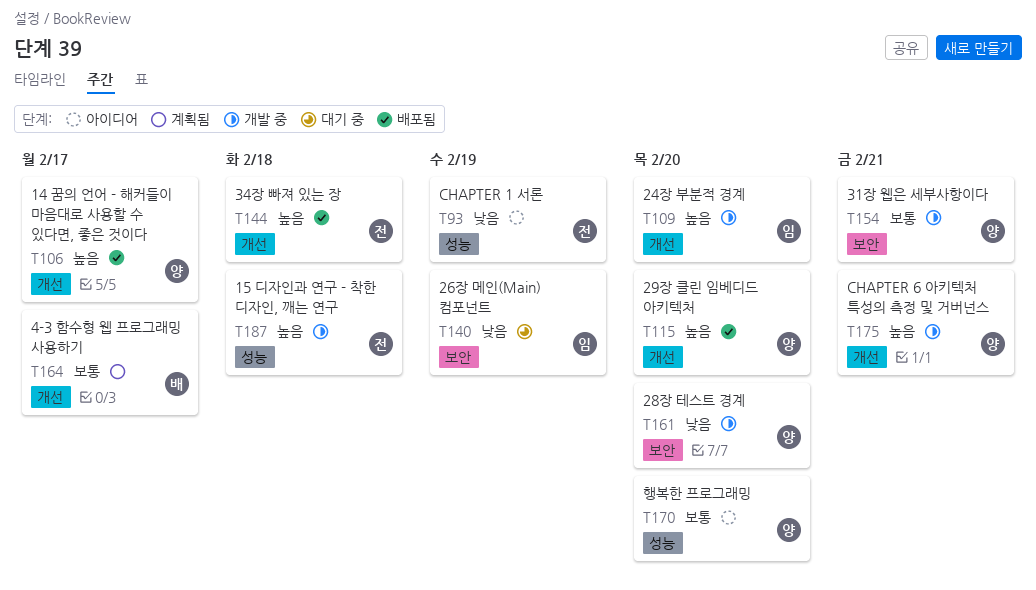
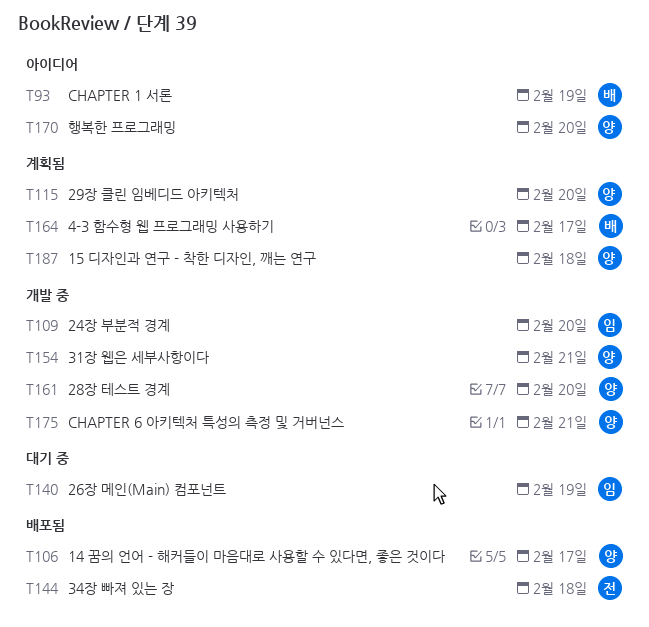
T93, owner: 전 -> 배
T115, status: 배포됨 -> 계획됨
T187, status: 개발 중 -> 계획됨
T187, owner: 전 -> 양

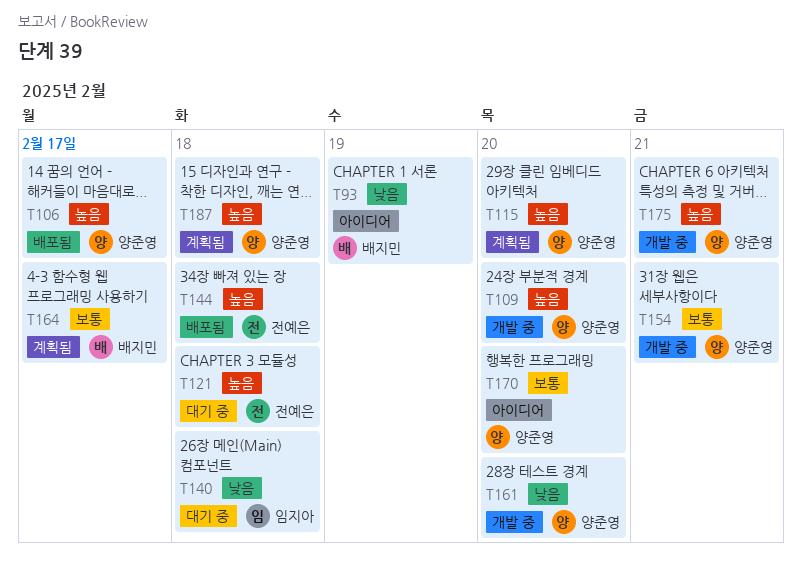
T109, owner: 임지아 -> 양준영
T121: none -> present
T140, day: Feb 19 -> Feb 18

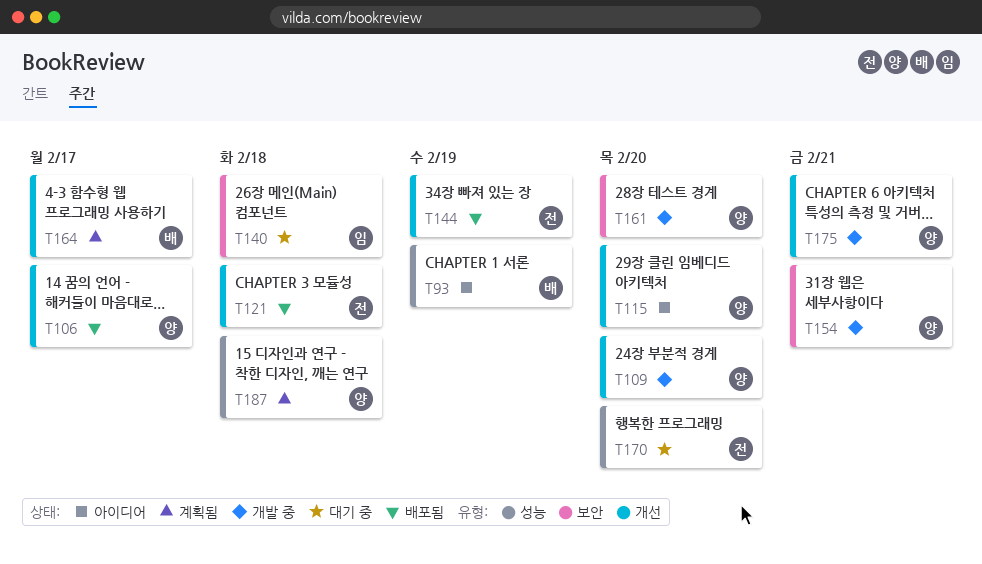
T115, status: 계획됨 -> 아이디어
T121, status: 대기 중 -> 배포됨
T144, day: Feb 18 -> Feb 19
T170, status: 아이디어 -> 대기 중
T170, owner: 양준영 -> 전예은

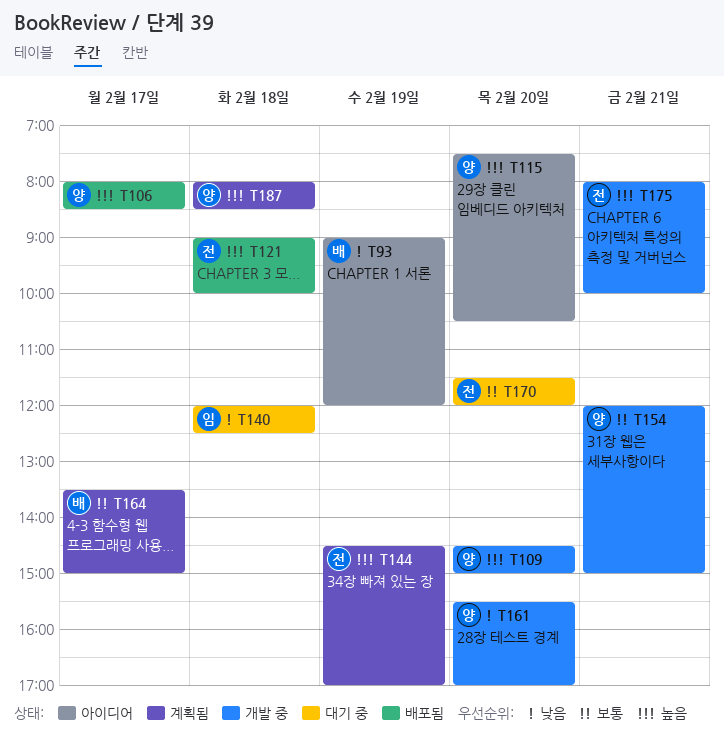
T144, status: 배포됨 -> 계획됨
T175, owner: 양 -> 전

